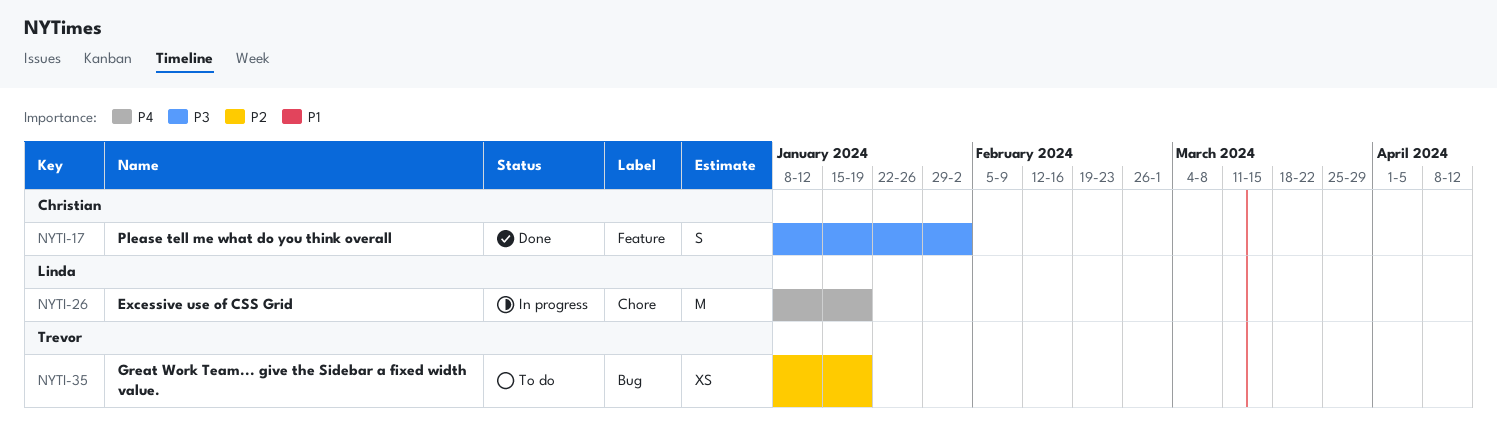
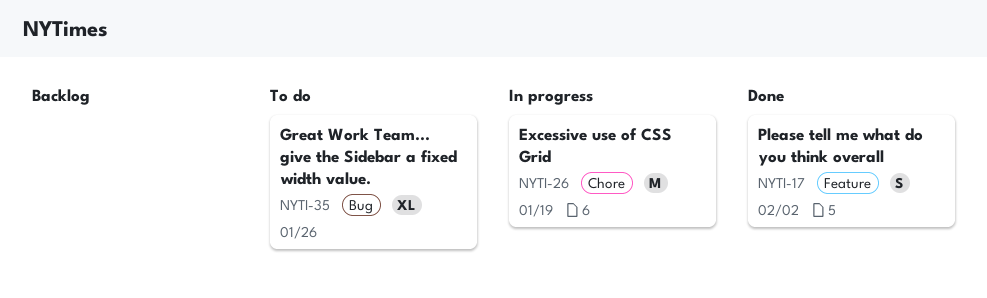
NYTI-35, estimate: XS -> XL
NYTI-35, due: Jan 19 -> Jan 26

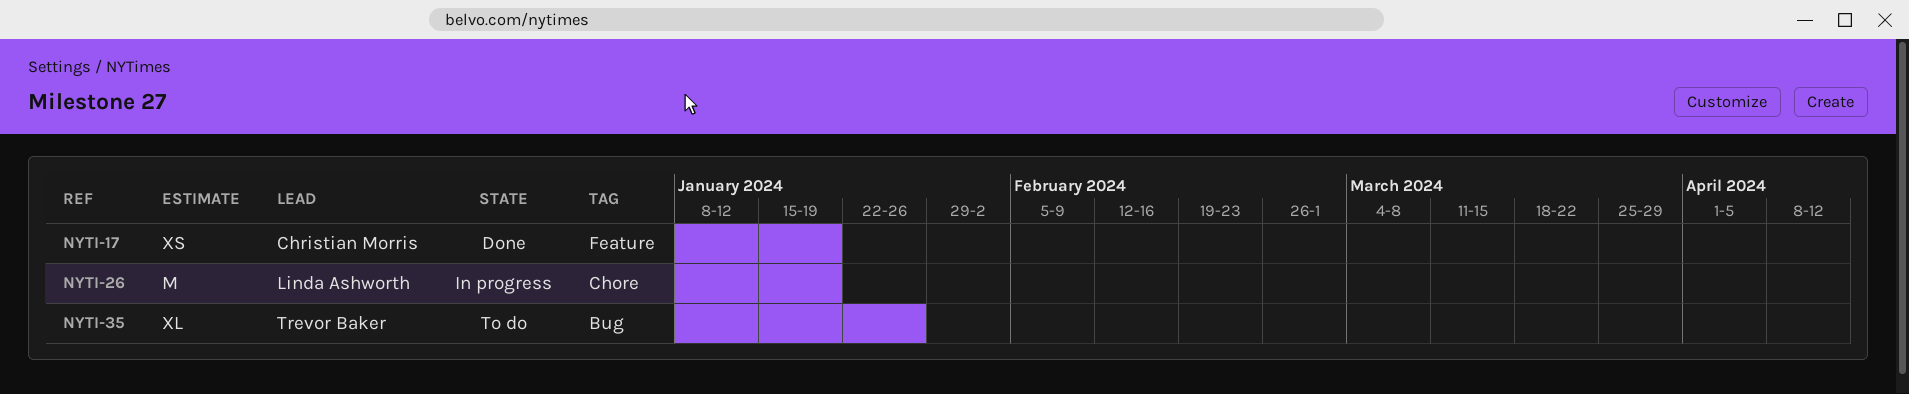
NYTI-17, estimate: S -> XS
NYTI-17, due: Feb 2 -> Jan 19

